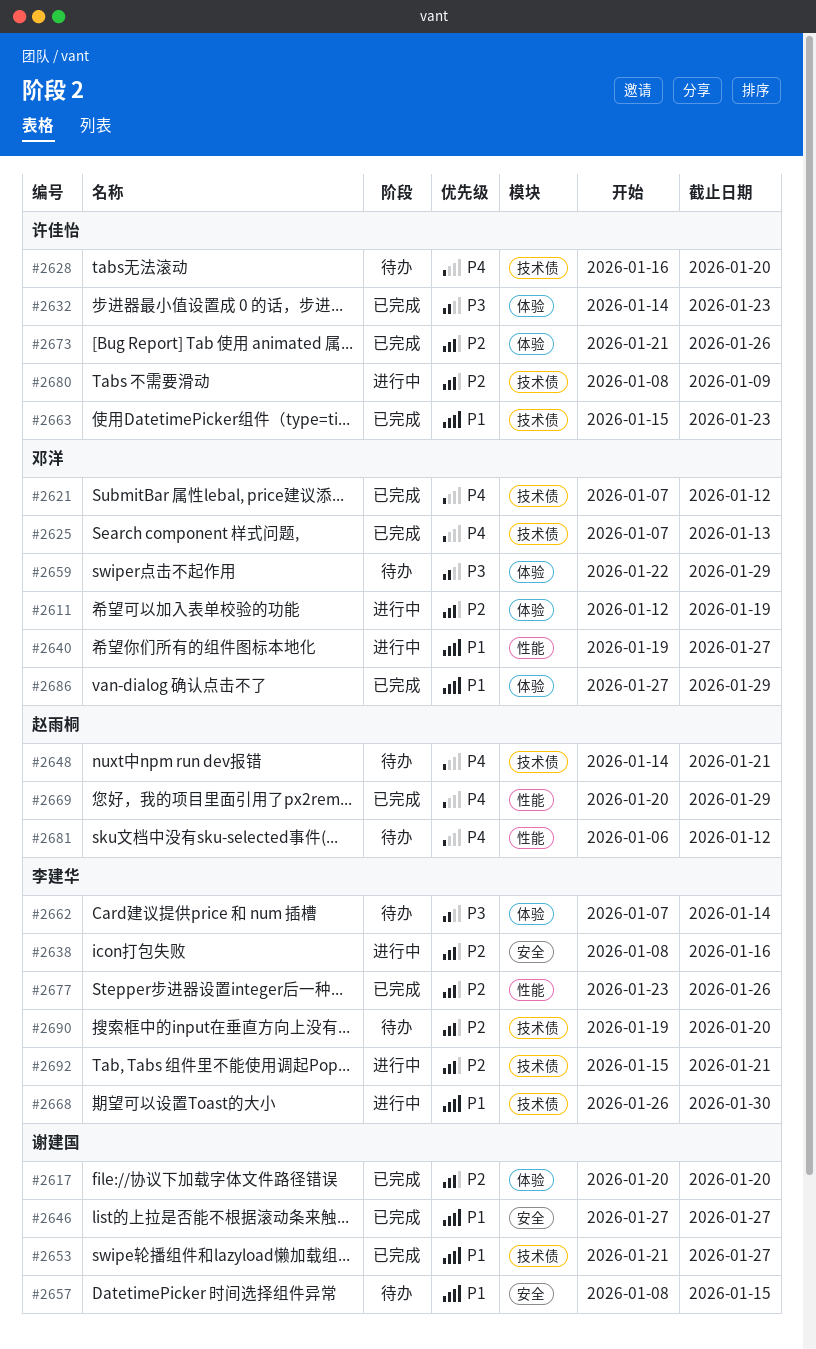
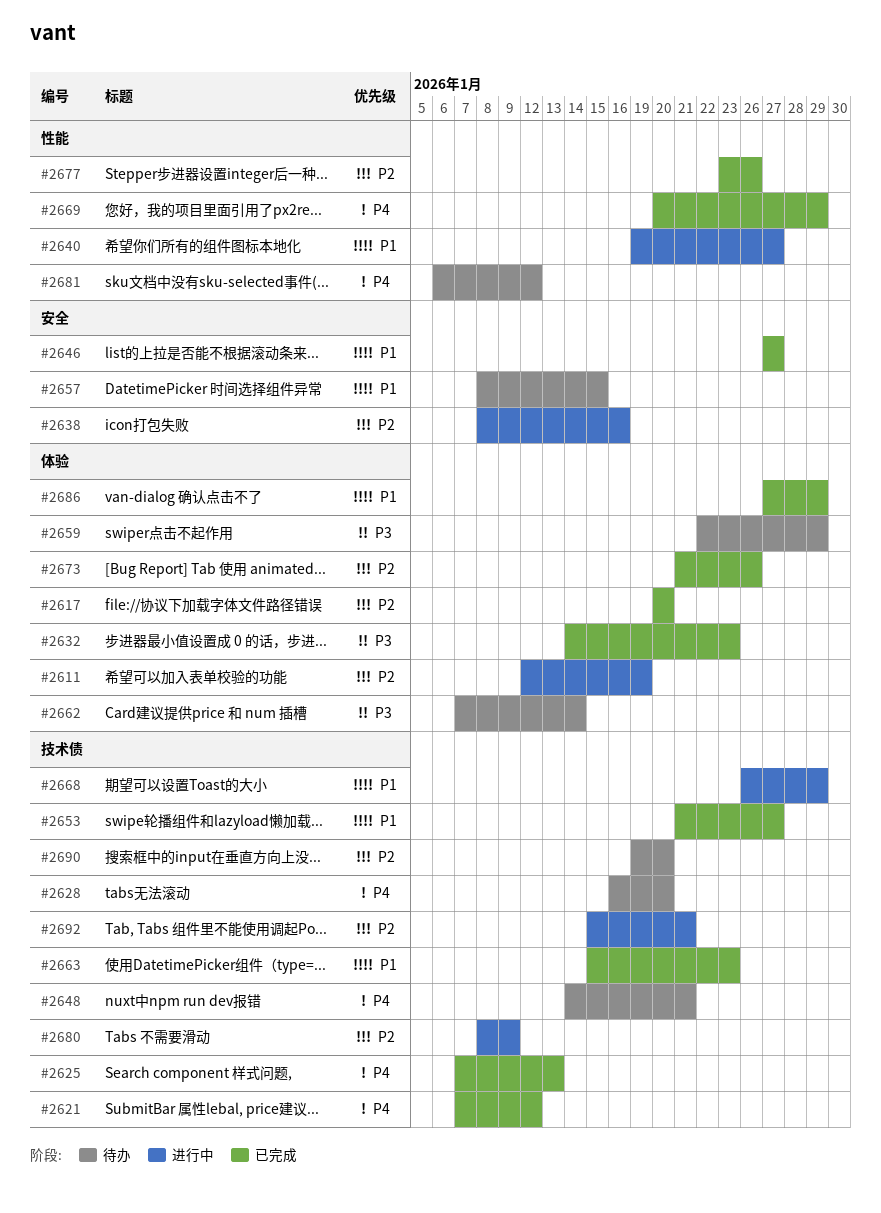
#2668, due: Jan 30 -> Jan 29

